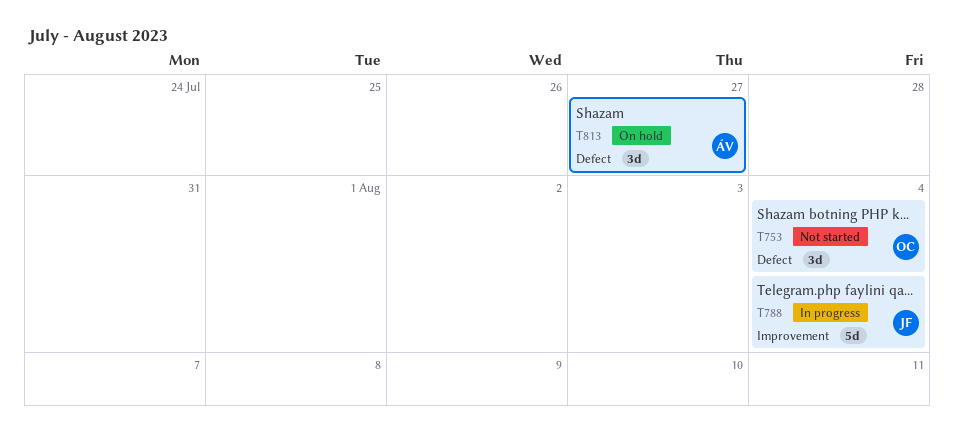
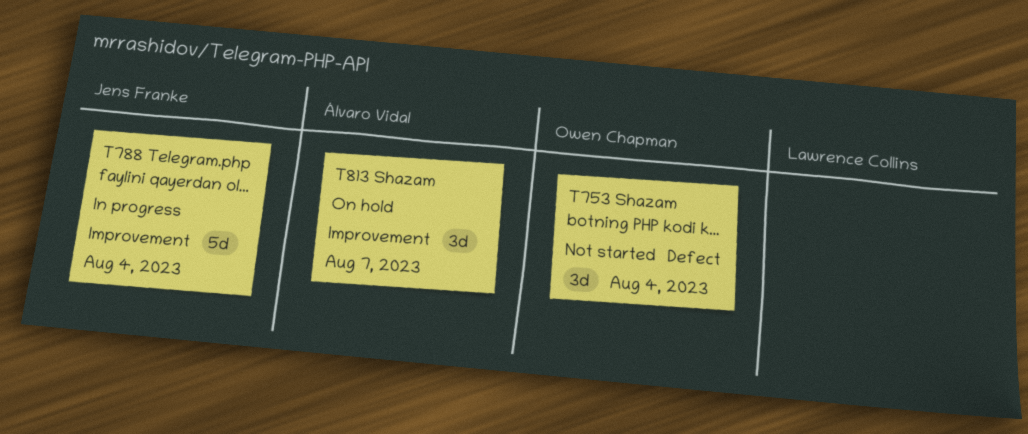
T813, label: Defect -> Improvement
T813, due: Jul 27 -> Aug 7

